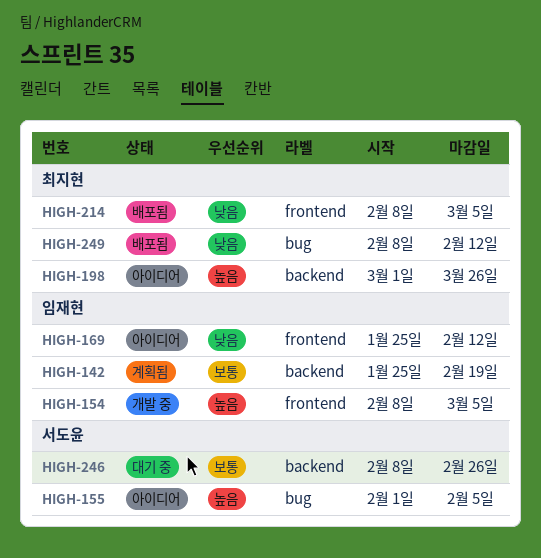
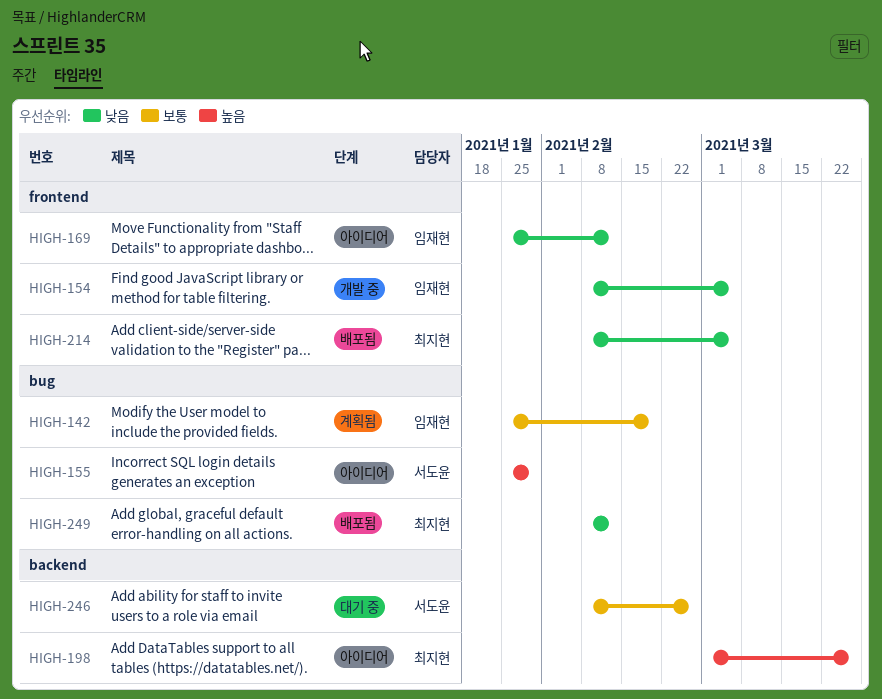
HIGH-142, label: backend -> bug
HIGH-154, priority: 높음 -> 낮음
HIGH-155, start: Feb 1 -> Jan 25
HIGH-155, due: Feb 5 -> Jan 29

